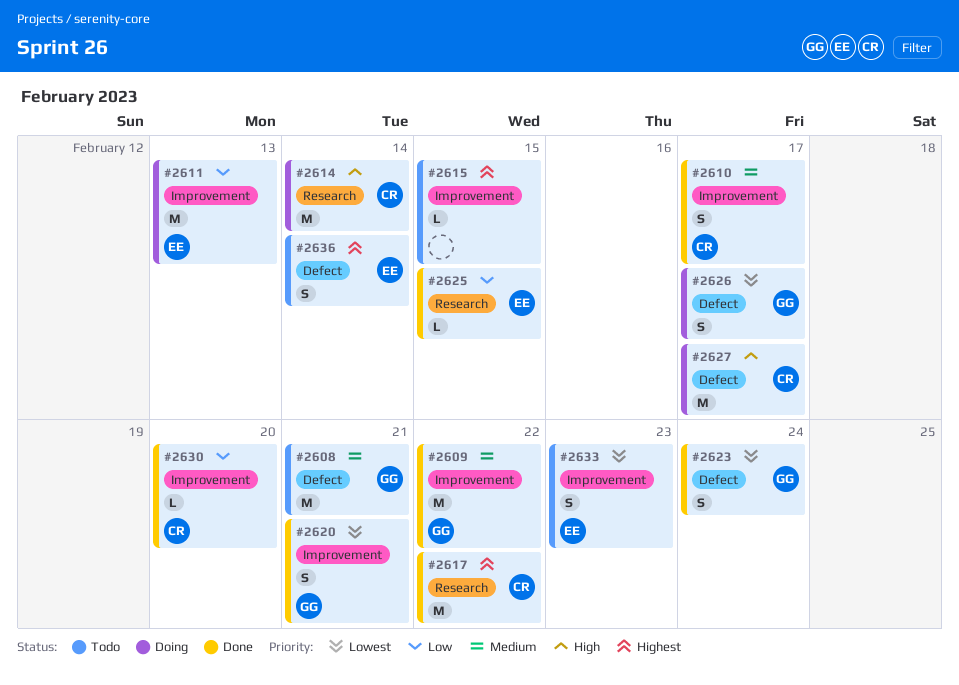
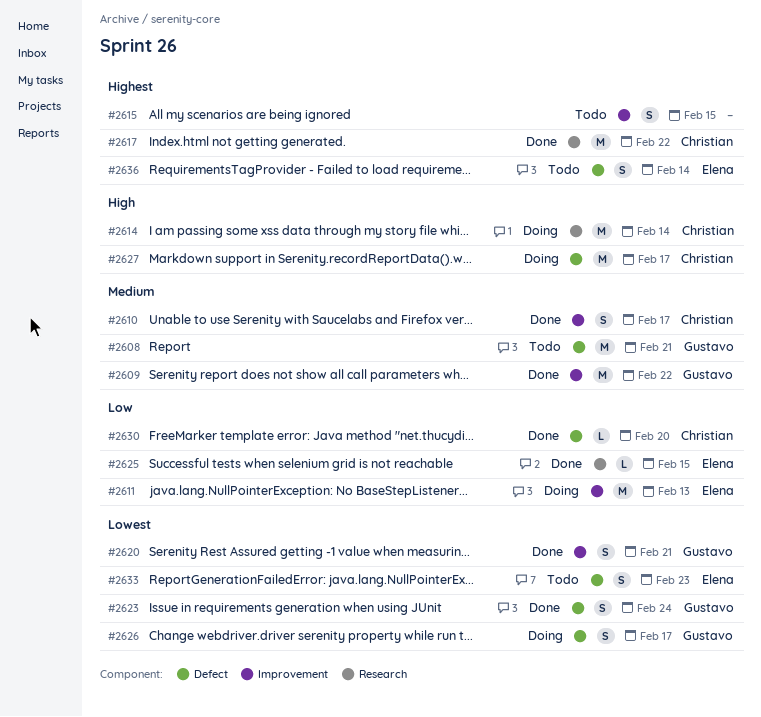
#2615, estimate: L -> S
#2630, label: Improvement -> Defect
#2633, label: Improvement -> Defect

